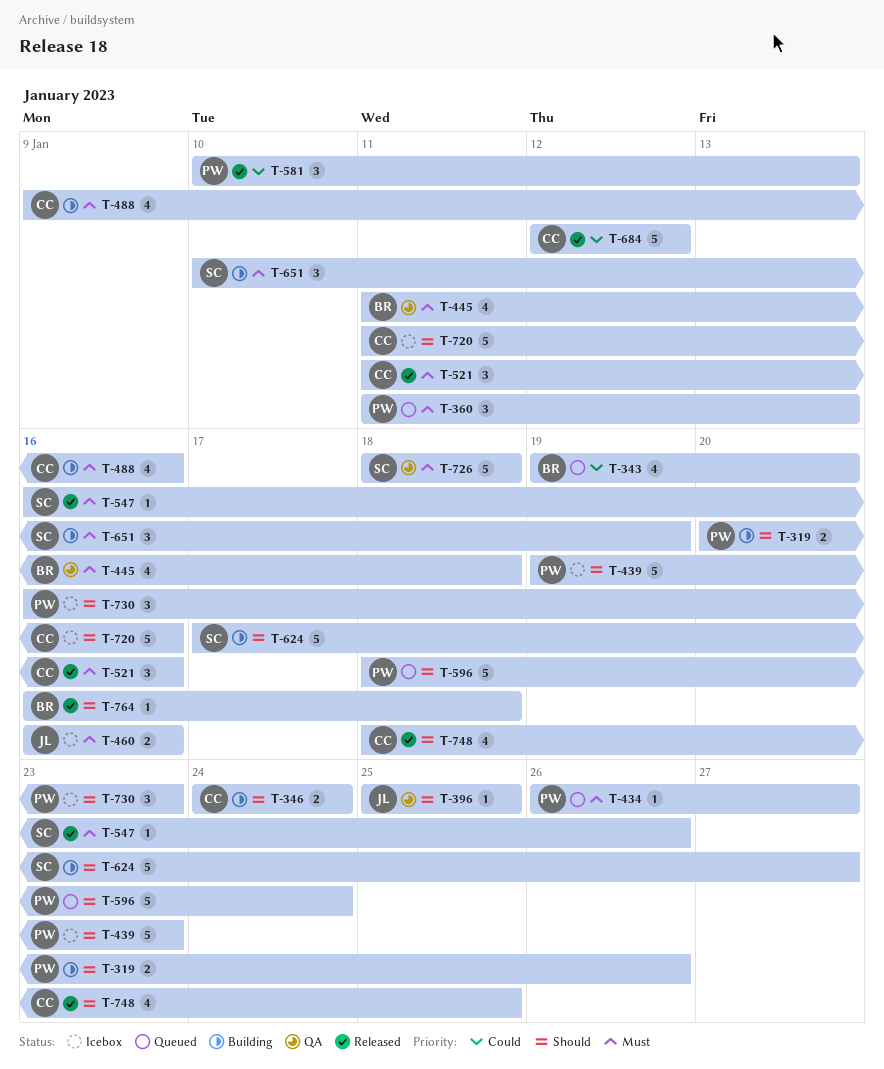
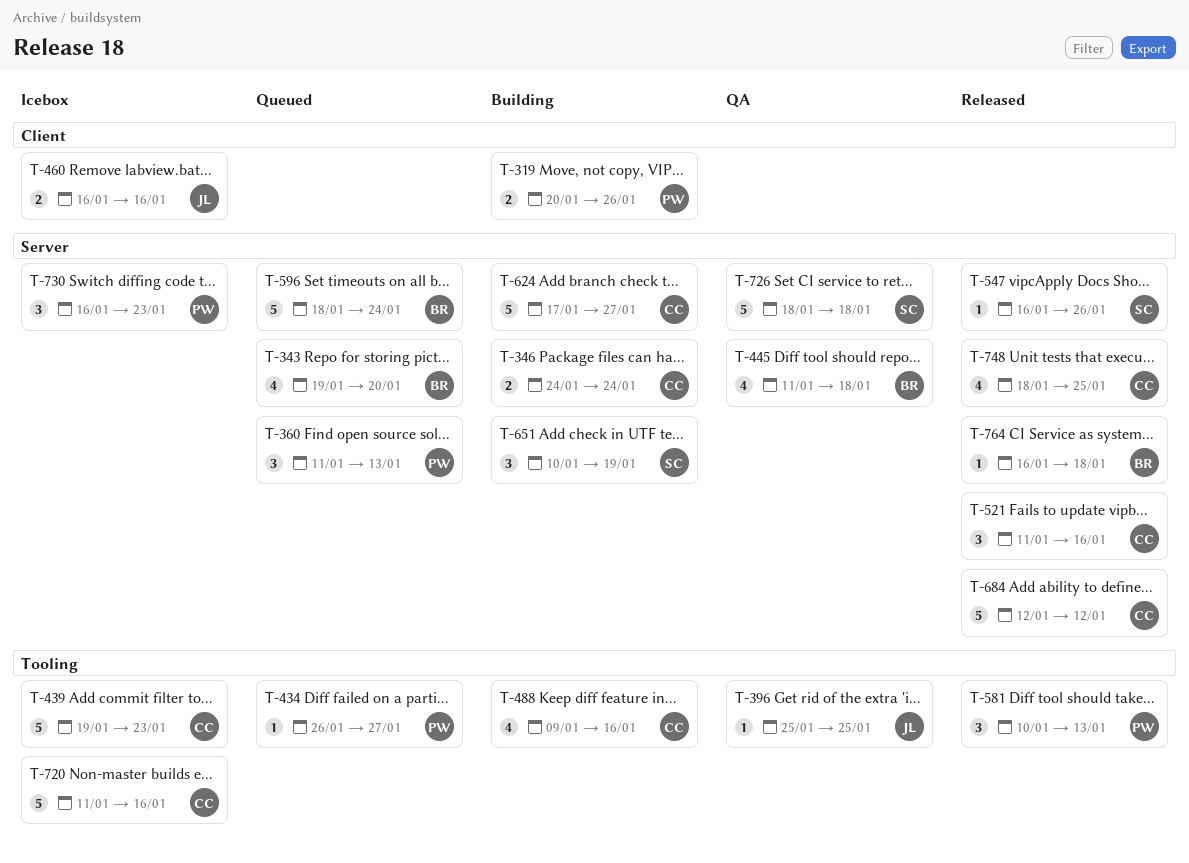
T-439, owner: PW -> CC
T-596, owner: PW -> BR
T-624, owner: SC -> CC

